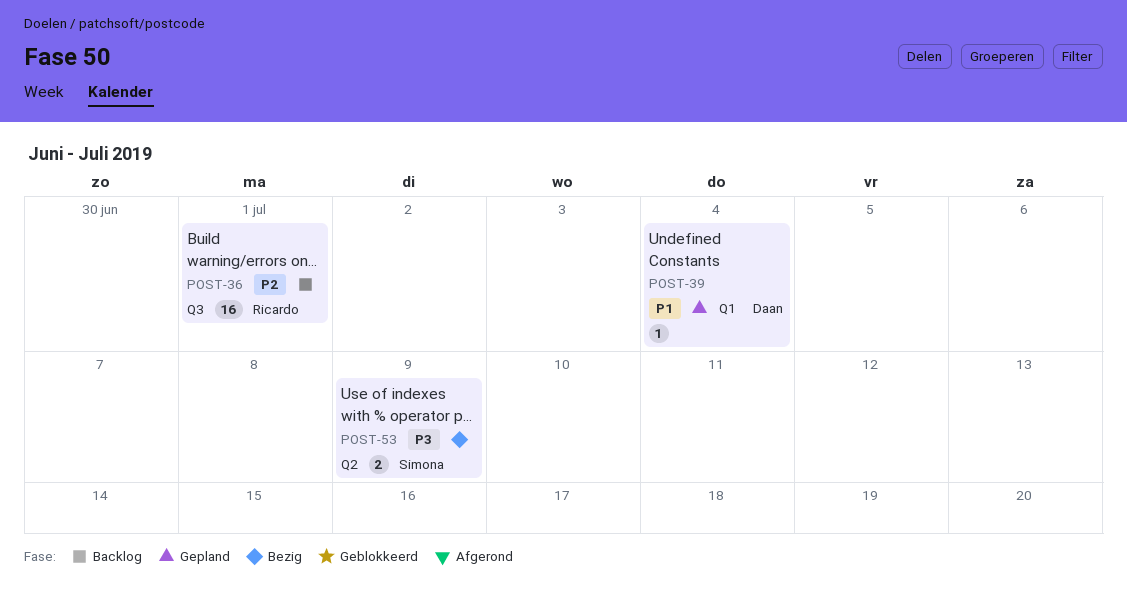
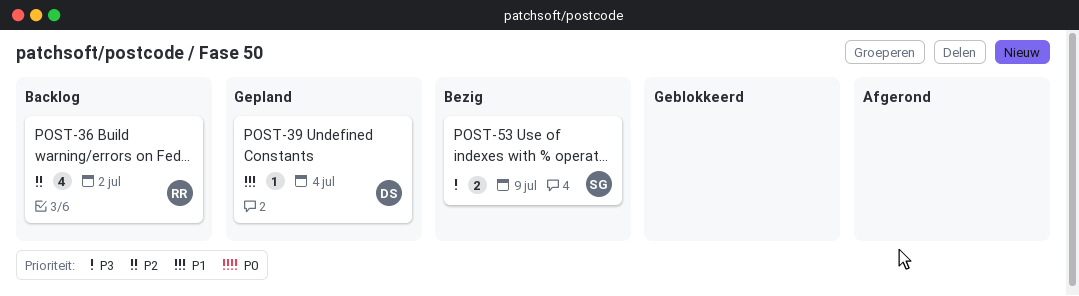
POST-36, estimate: 16 -> 4
POST-36, due: Jul 1 -> Jul 2

